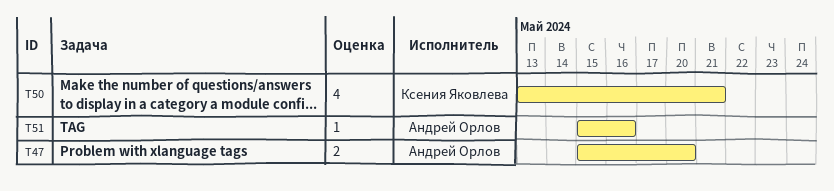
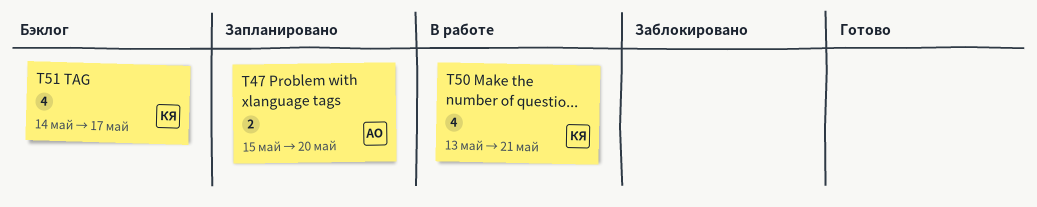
T51, owner: Андрей Орлов -> Ксения Яковлева
T51, estimate: 1 -> 4
T51, start: May 15 -> May 14
T51, due: May 16 -> May 17

